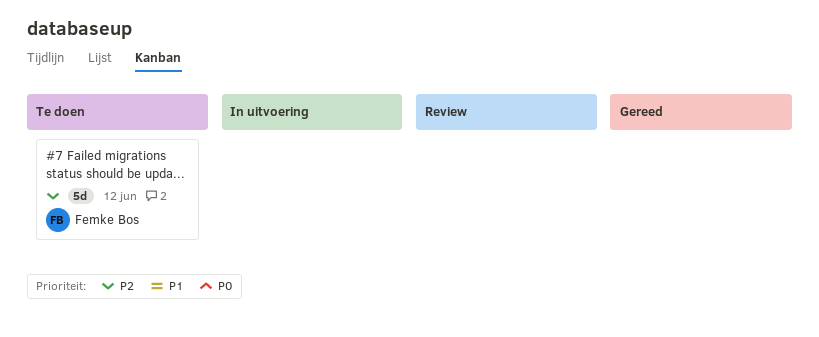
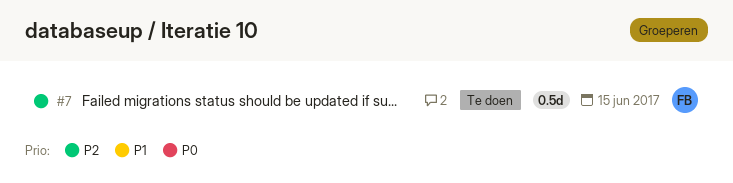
#7, estimate: 5d -> 0.5d
#7, due: Jun 12 -> Jun 15

